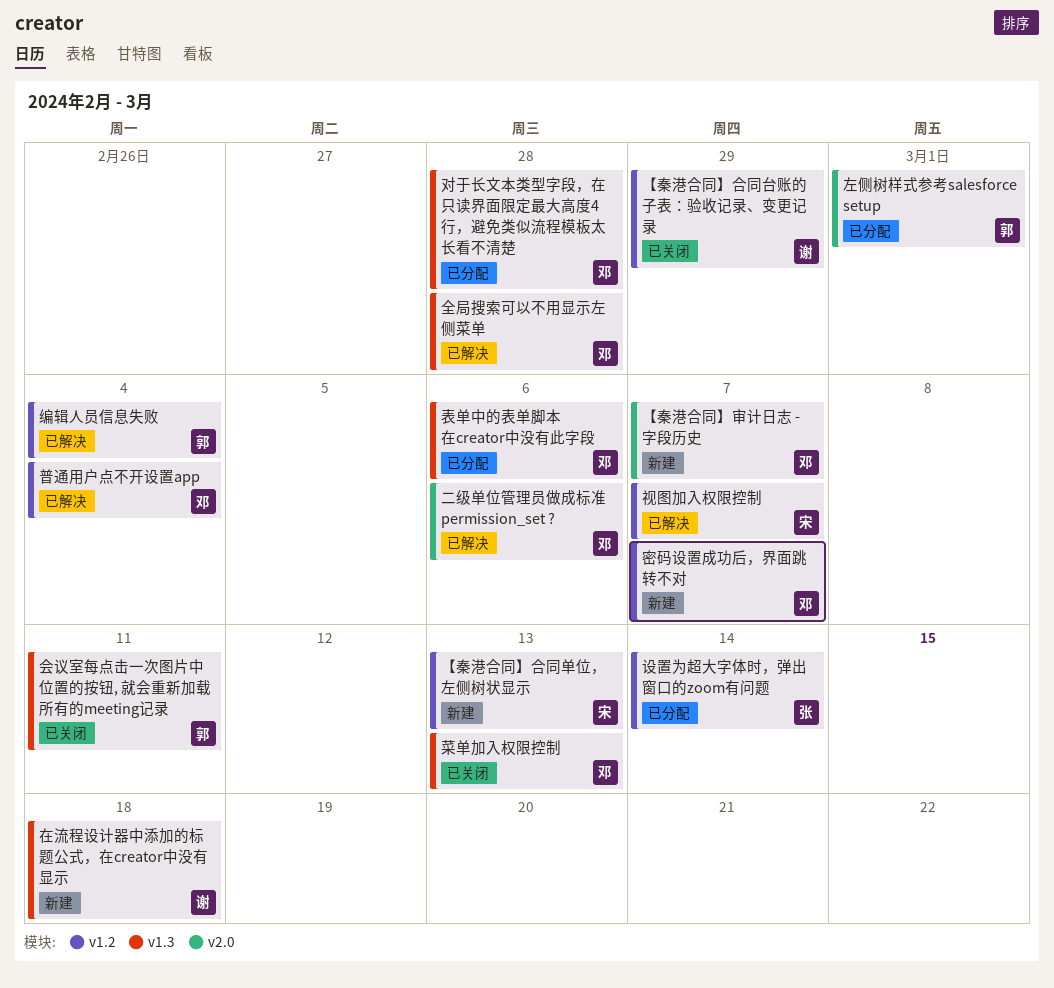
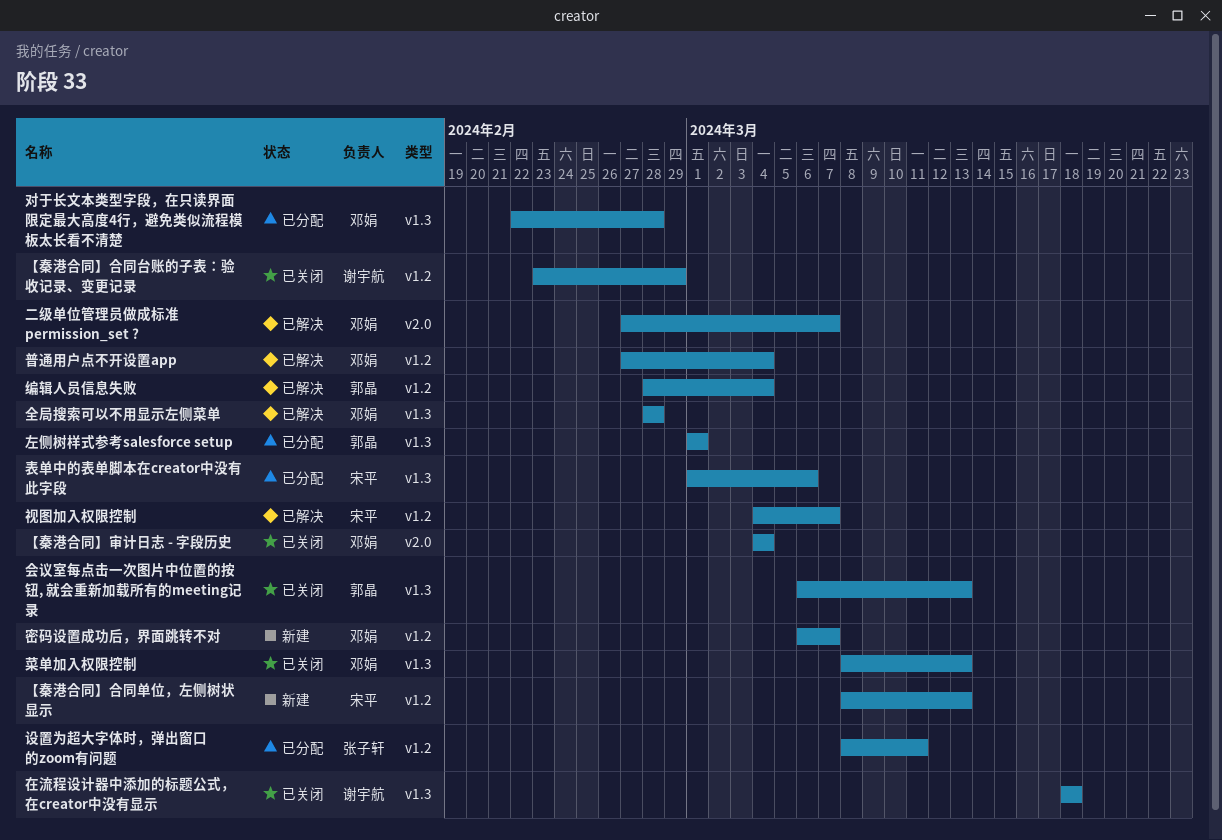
【秦港合同】审计日志 - 字段历史, status: 新建 -> 已关闭
【秦港合同】审计日志 - 字段历史, due: Mar 7 -> Mar 4
二级单位管理员做成标准 permission_set ?, due: Mar 6 -> Mar 7
会议室每点击一次图片中位置的按钮, 就会重新加载所有的meeting记录, due: Mar 11 -> Mar 13
在流程设计器中添加的标题公式，在creator中没有显示, status: 新建 -> 已关闭
左侧树样式参考salesforce setup, label: v2.0 -> v1.3
表单中的表单脚本在creator中没有此字段, owner: 邓娟 -> 宋平
设置为超大字体时，弹出窗口的zoom有问题, due: Mar 14 -> Mar 11

